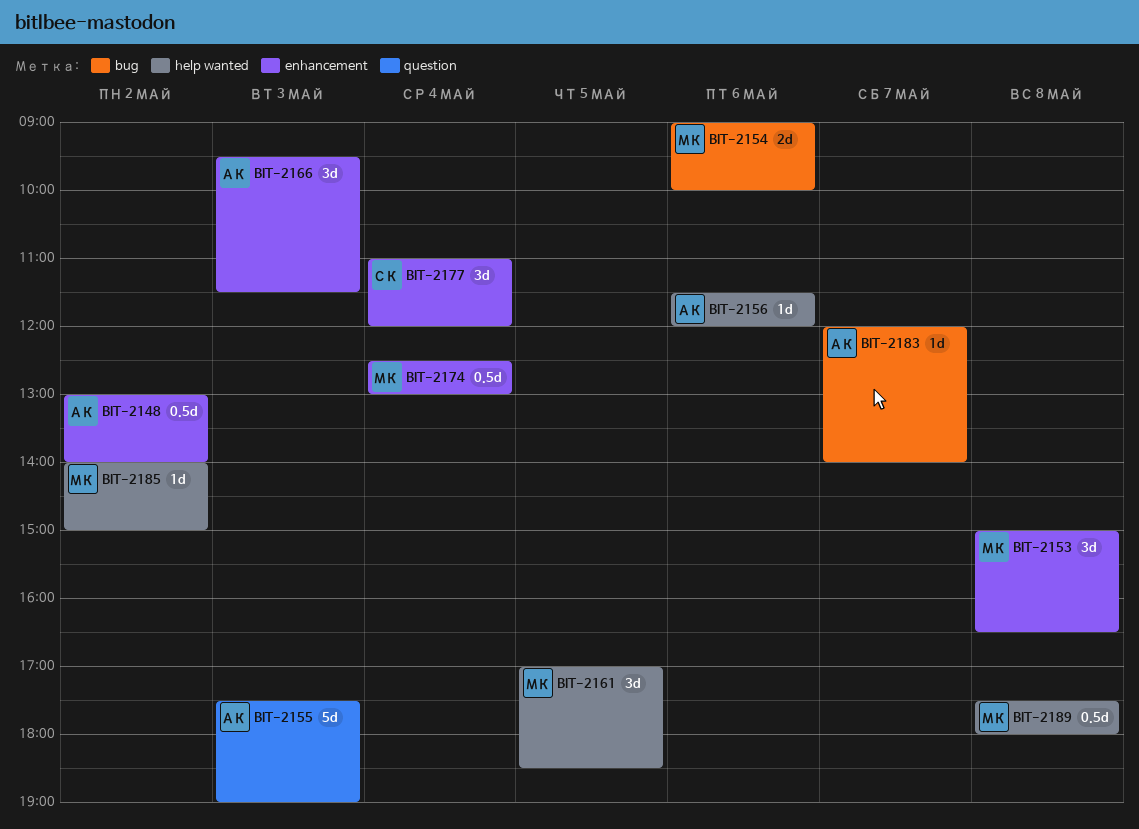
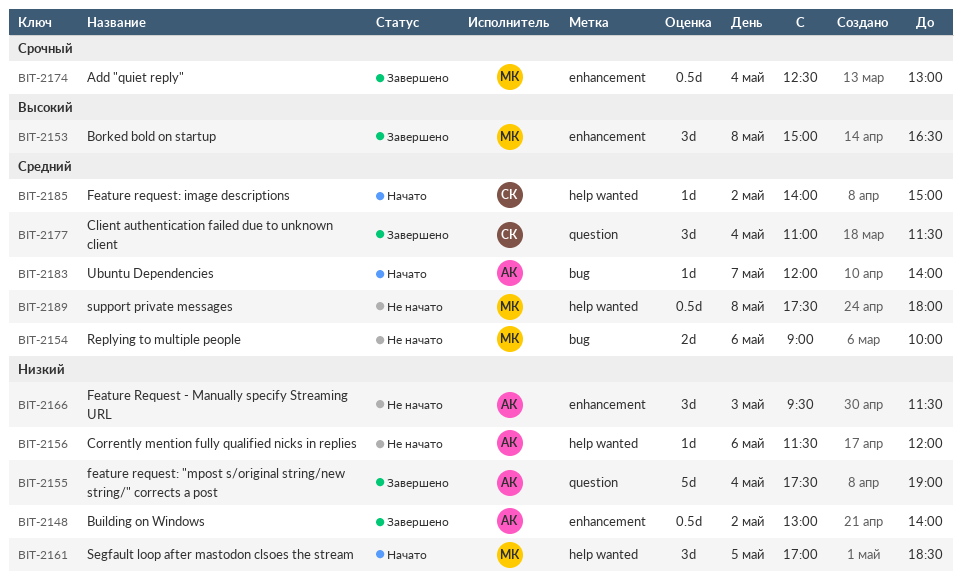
BIT-2155, day: May 3 -> May 4
BIT-2177, label: enhancement -> question
BIT-2177, ends: 12:00 -> 11:30
BIT-2185, owner: МК -> СК

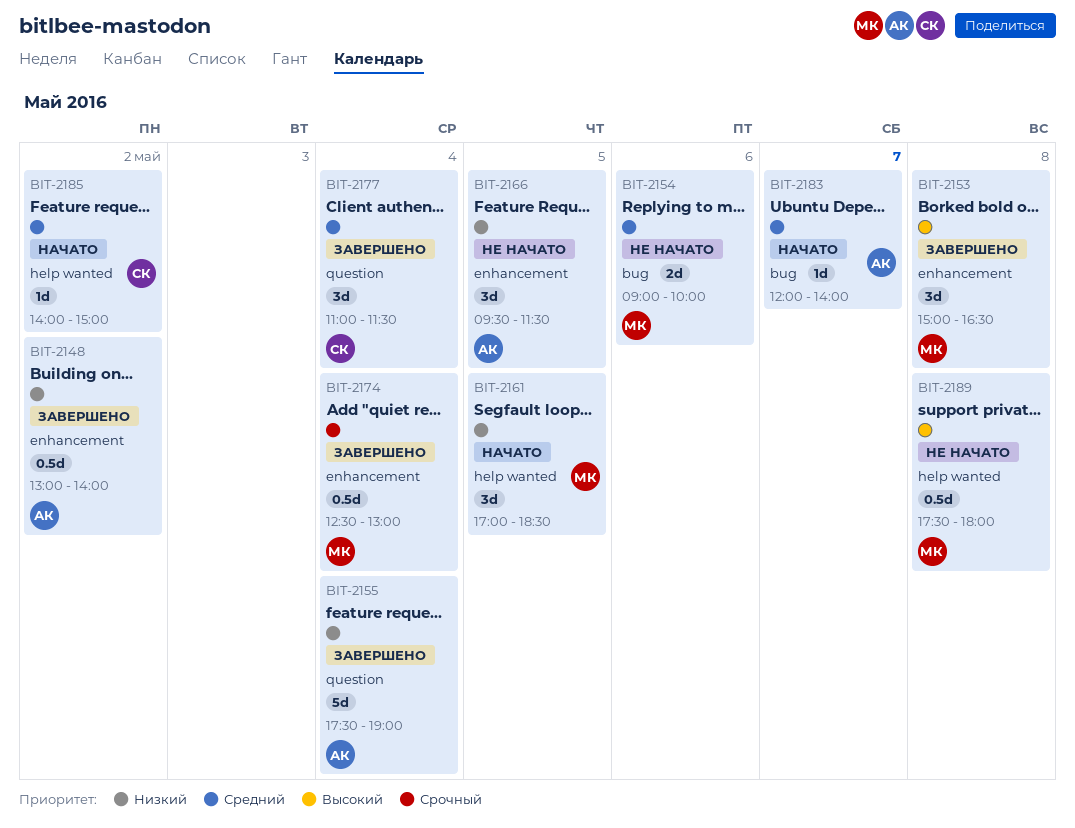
BIT-2156: present -> none
BIT-2166, day: May 3 -> May 5
BIT-2189, priority: Средний -> Высокий

